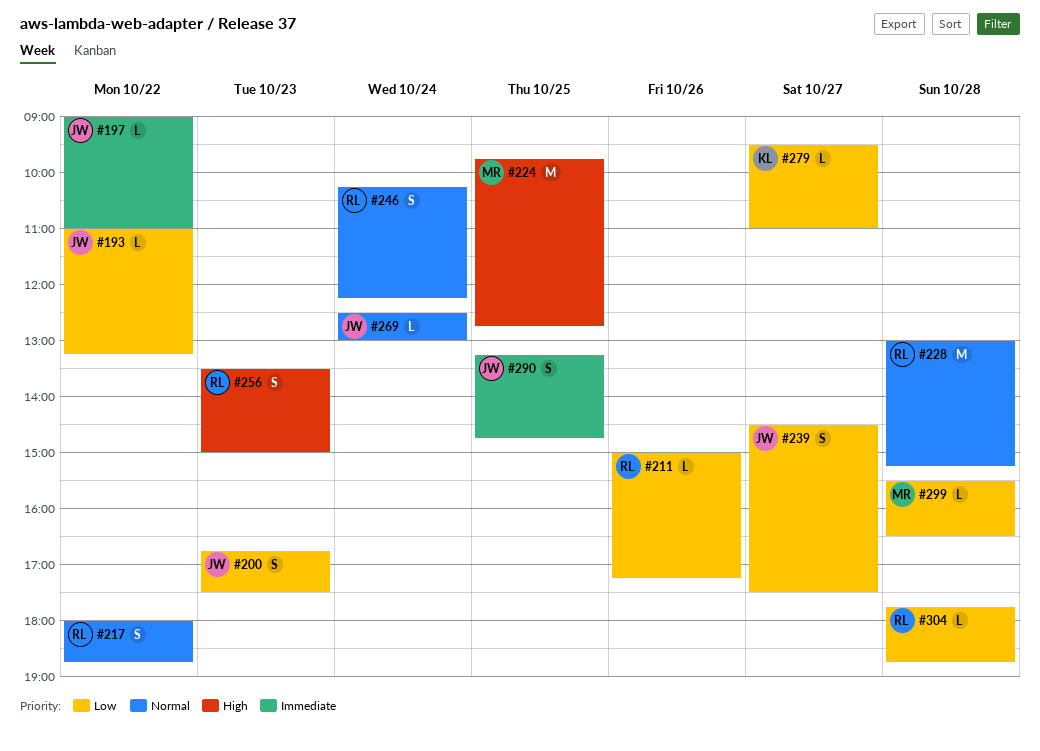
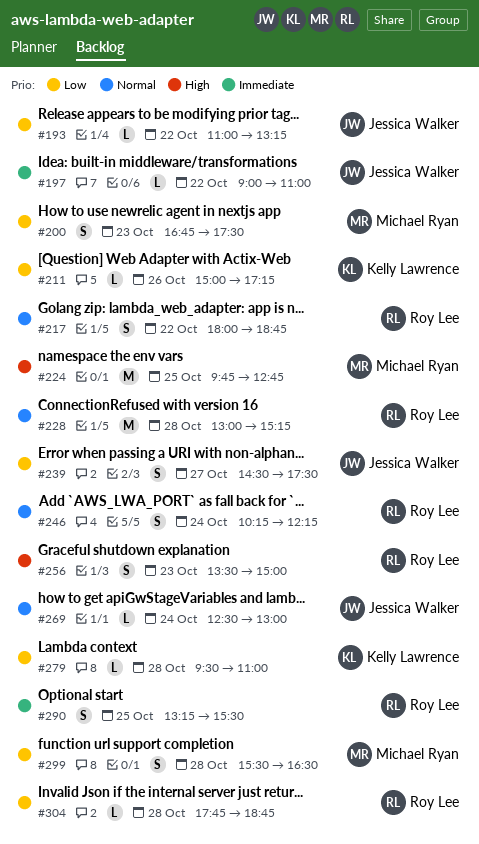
#200, owner: Jessica Walker -> Michael Ryan
#211, owner: Roy Lee -> Kelly Lawrence
#279, day: Oct 27 -> Oct 28
#290, owner: Jessica Walker -> Roy Lee
#290, ends: 14:45 -> 15:30
#299, estimate: L -> S

